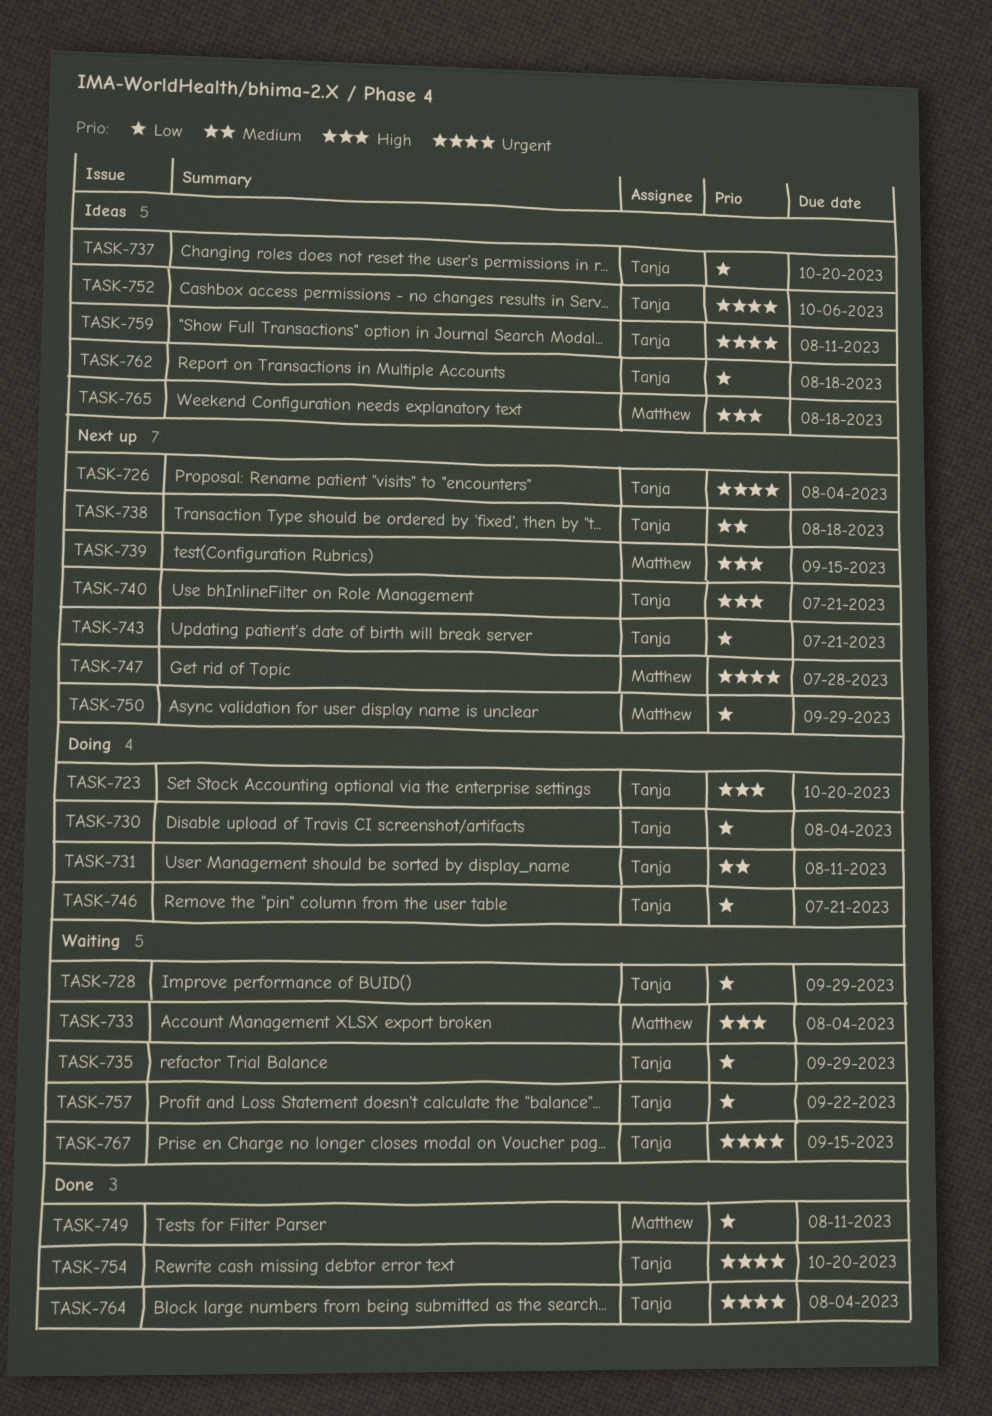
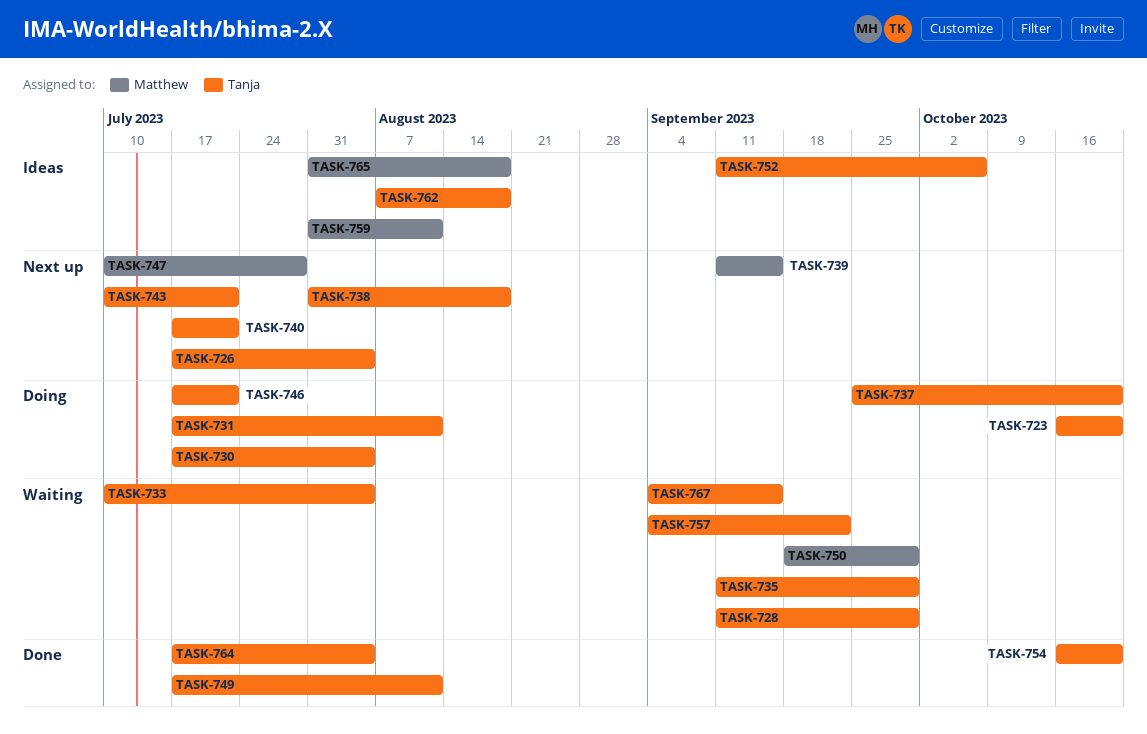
TASK-733, owner: Matthew -> Tanja
TASK-737, status: Ideas -> Doing
TASK-749, owner: Matthew -> Tanja
TASK-750, status: Next up -> Waiting
TASK-759, owner: Tanja -> Matthew

